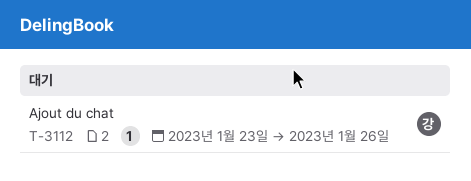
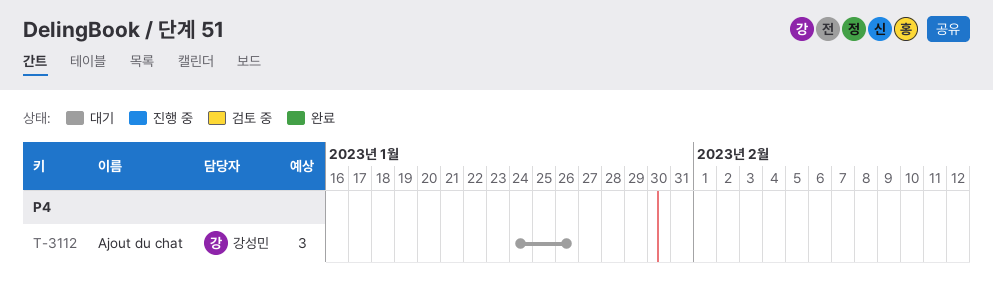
T-3112, estimate: 1 -> 3
T-3112, start: Jan 23 -> Jan 24

